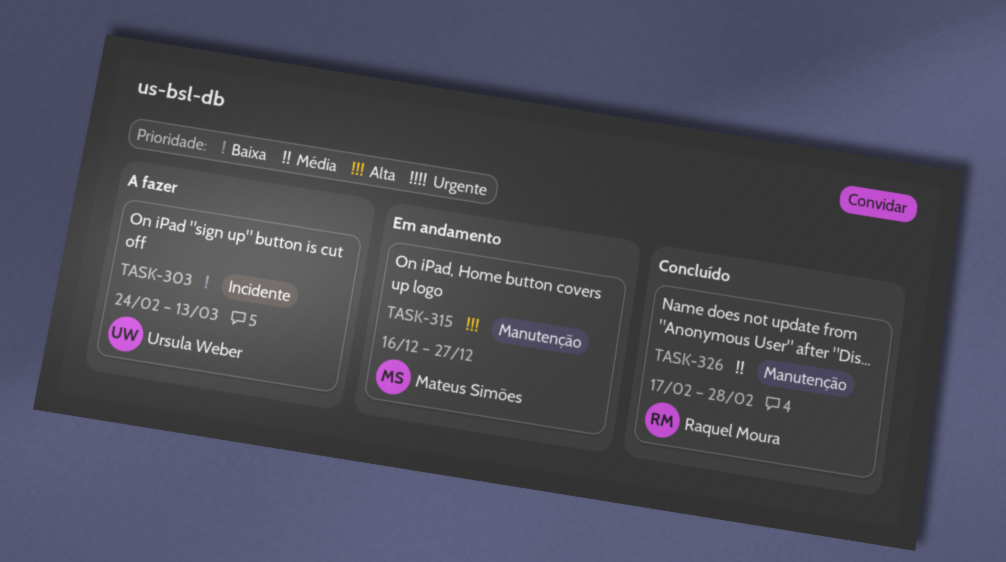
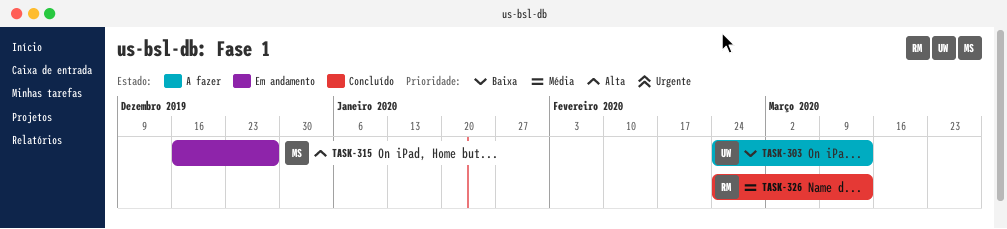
TASK-326, start: Feb 17 -> Feb 24
TASK-326, due: Feb 28 -> Mar 13

